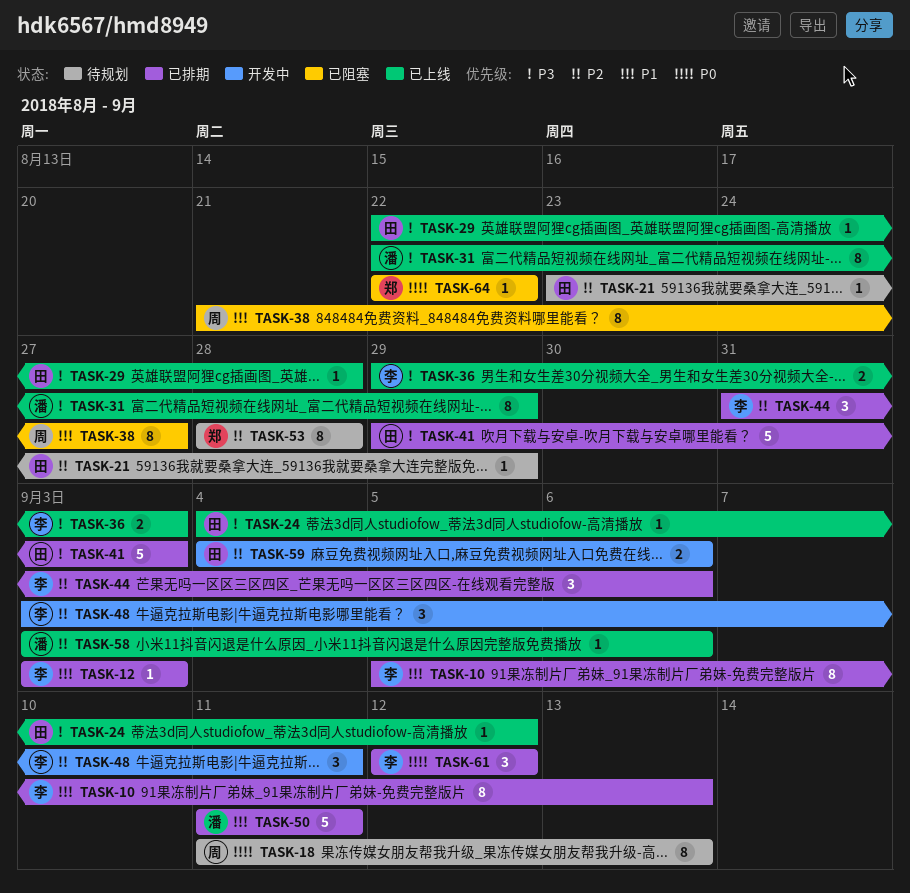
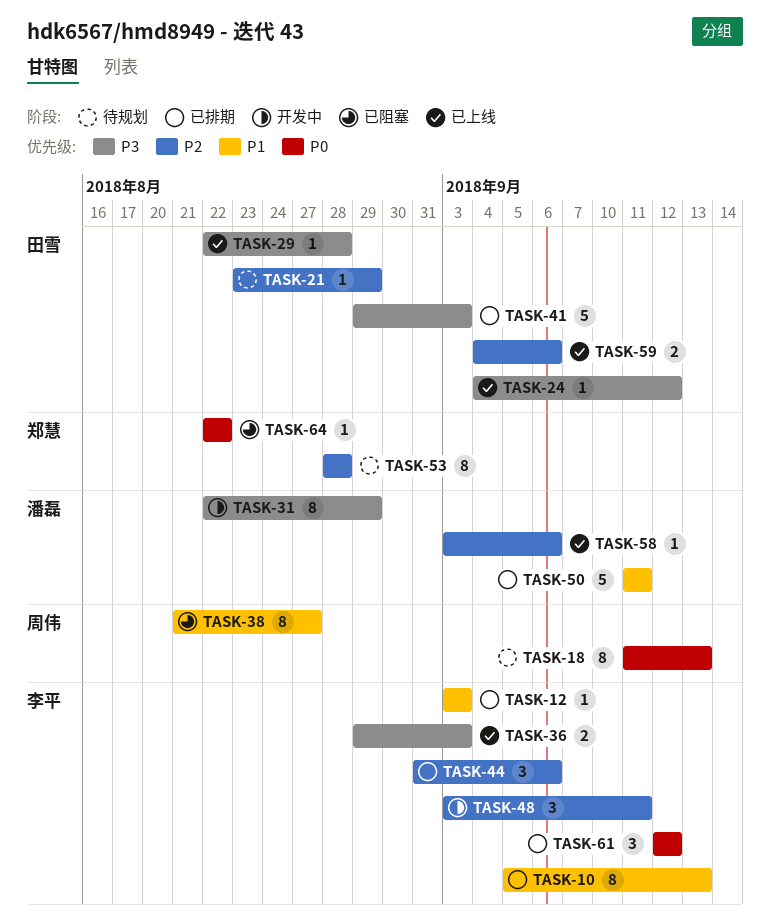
TASK-31, status: 已上线 -> 开发中
TASK-59, status: 开发中 -> 已上线

